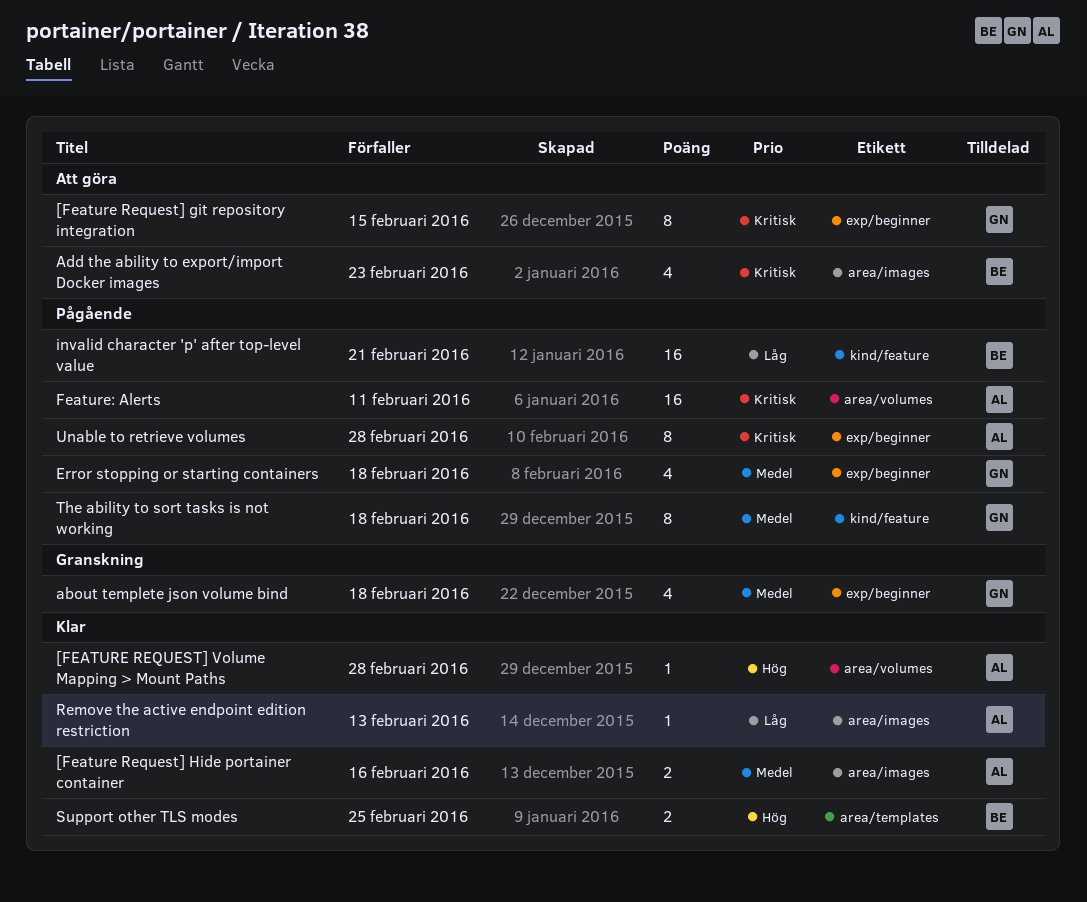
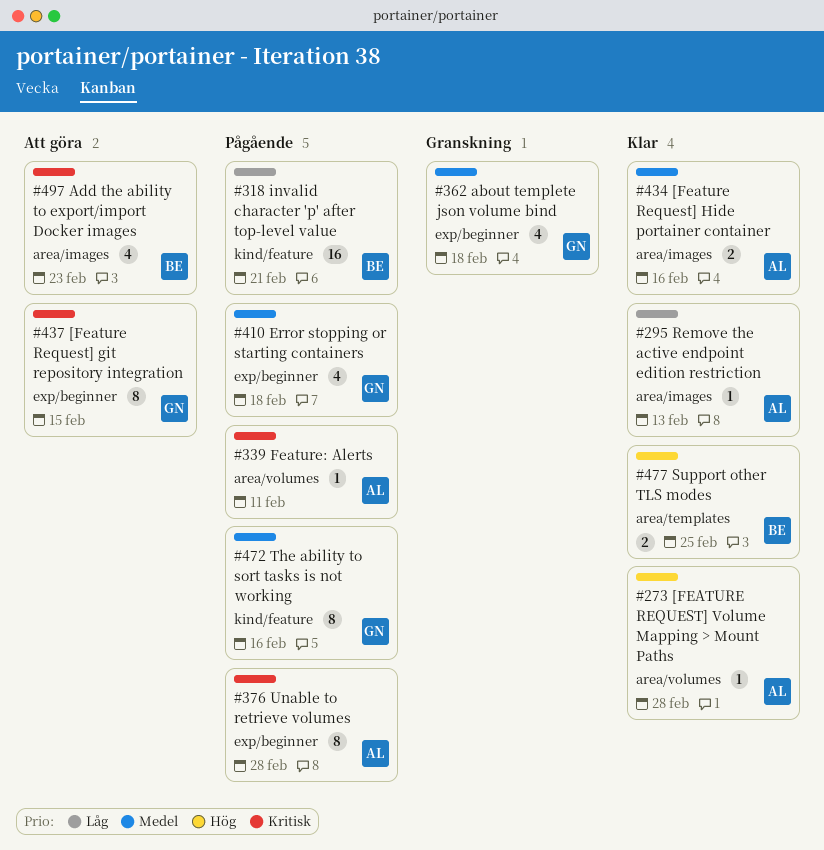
Feature: Alerts, estimate: 16 -> 1
The ability to sort tasks is not working, due: Feb 18 -> Feb 16

